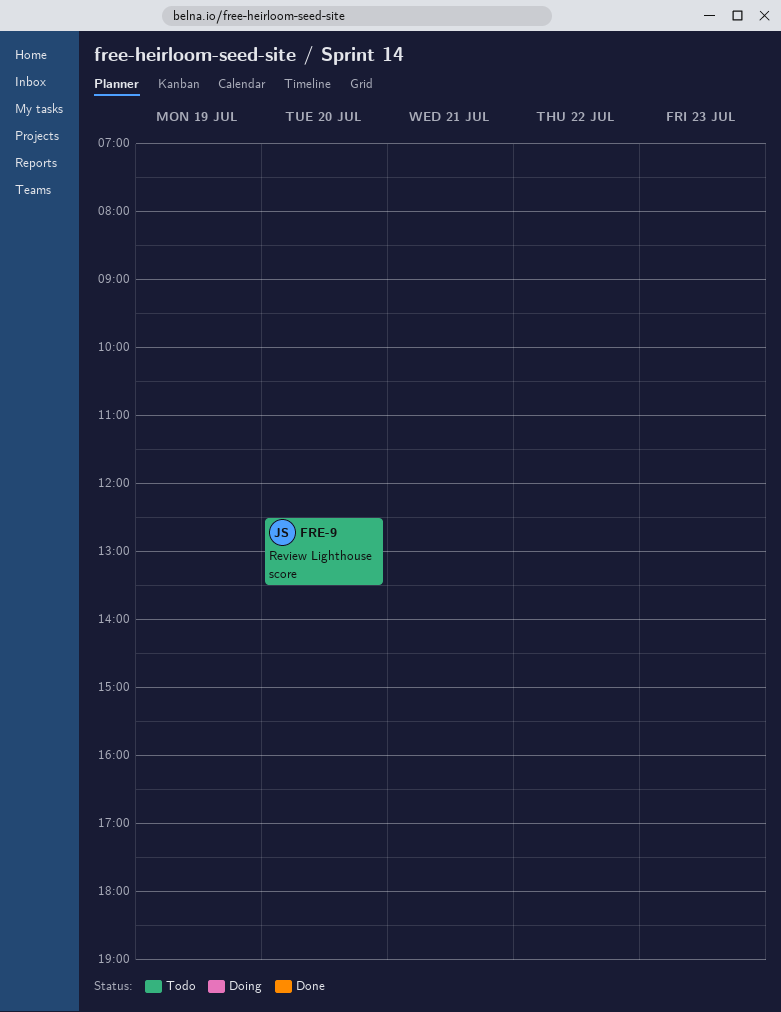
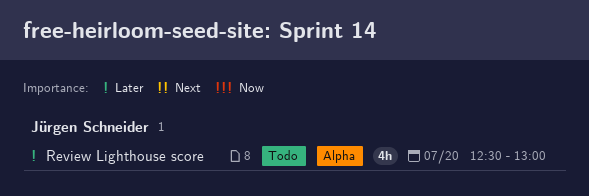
Review Lighthouse score, ends: 13:30 -> 13:00

